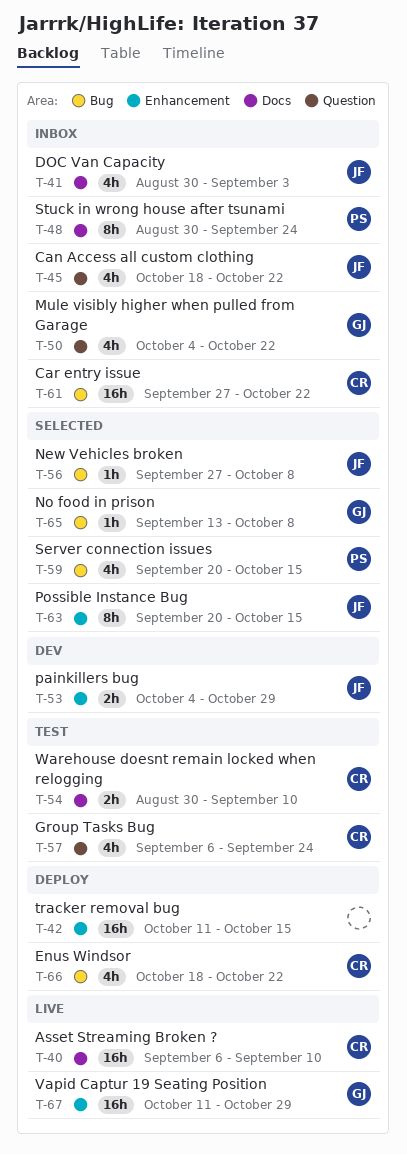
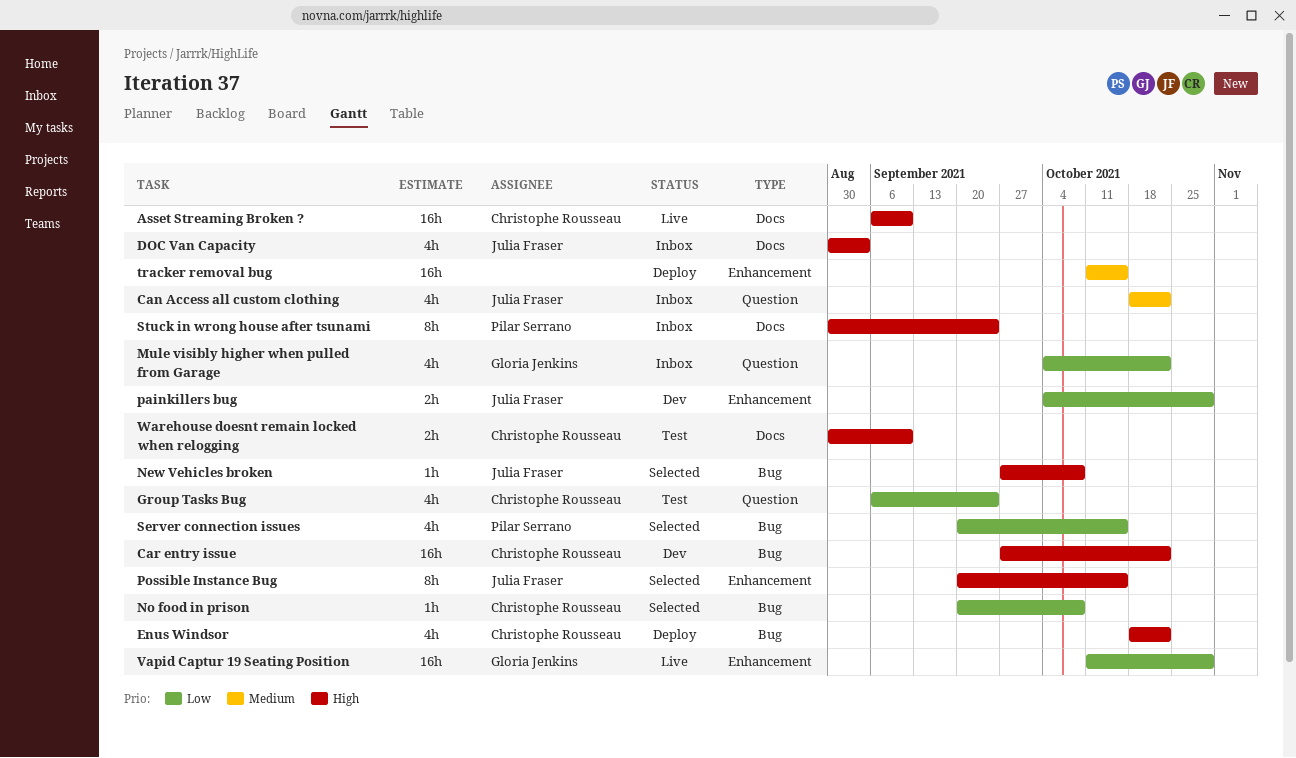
Car entry issue, status: Inbox -> Dev
No food in prison, owner: Gloria Jenkins -> Christophe Rousseau
No food in prison, start: Sep 13 -> Sep 20

